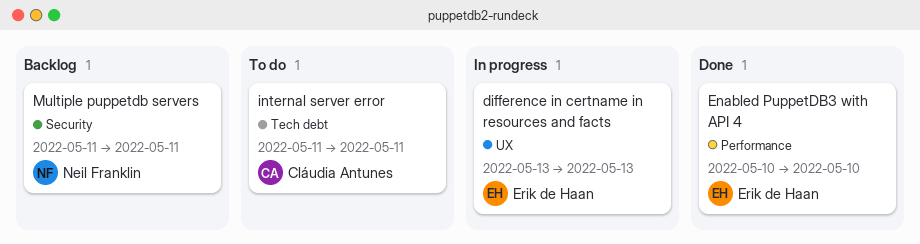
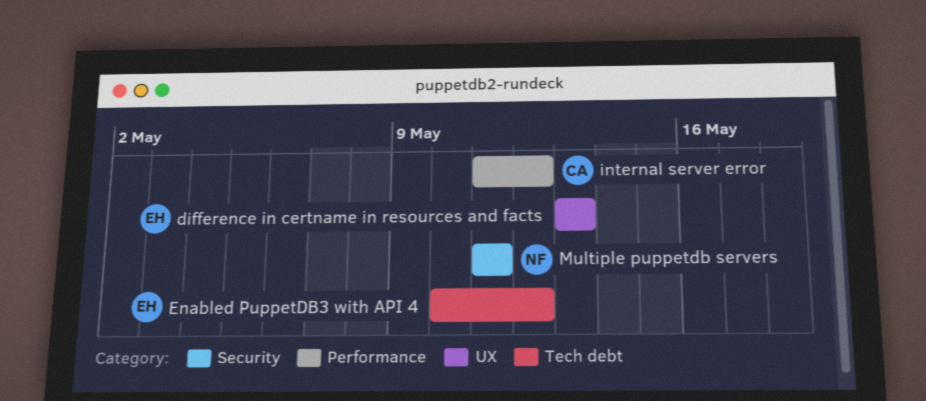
Enabled PuppetDB3 with API 4, label: Performance -> Tech debt
Enabled PuppetDB3 with API 4, due: May 10 -> May 12
internal server error, label: Tech debt -> Performance
internal server error, due: May 11 -> May 12

